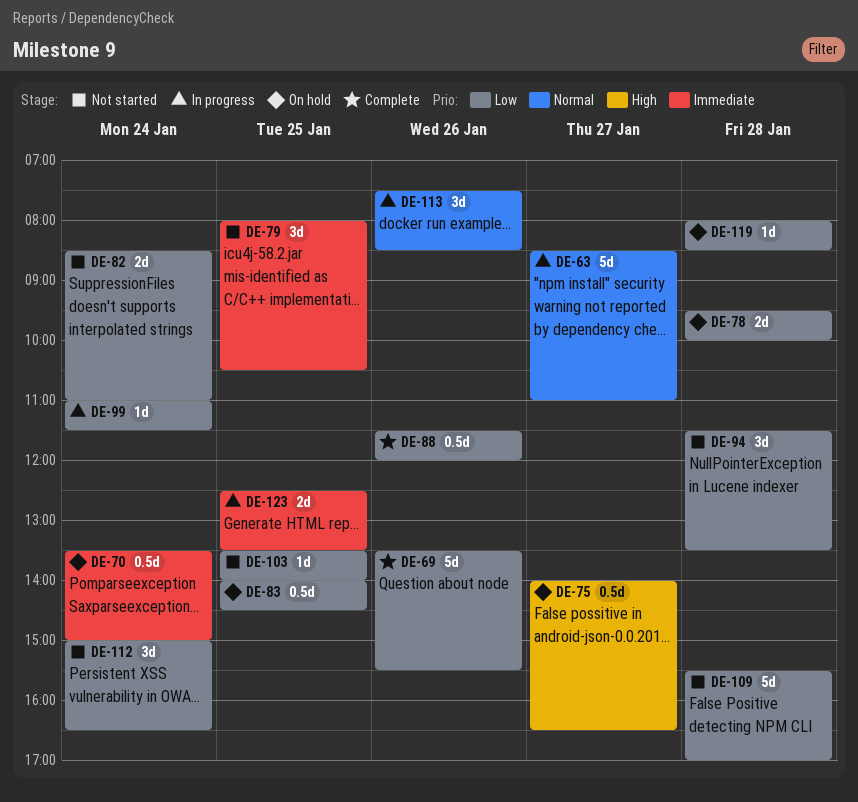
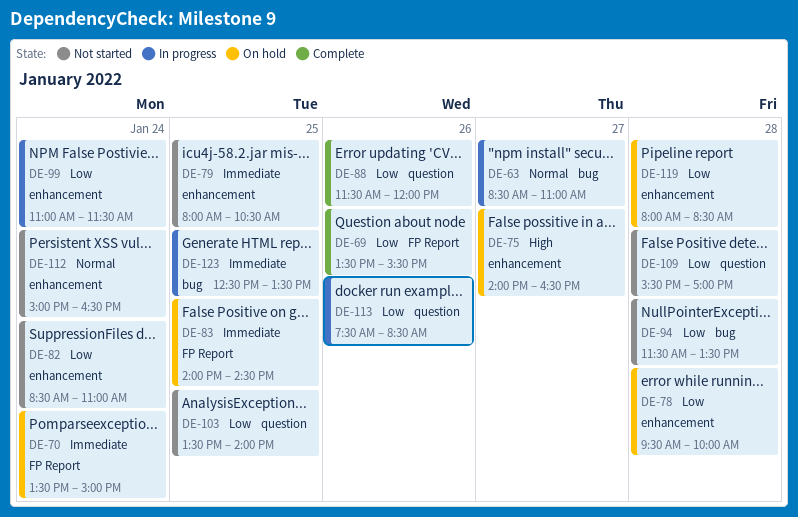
DE-83, priority: Low -> Immediate
DE-112, priority: Low -> Normal
DE-113, priority: Normal -> Low

